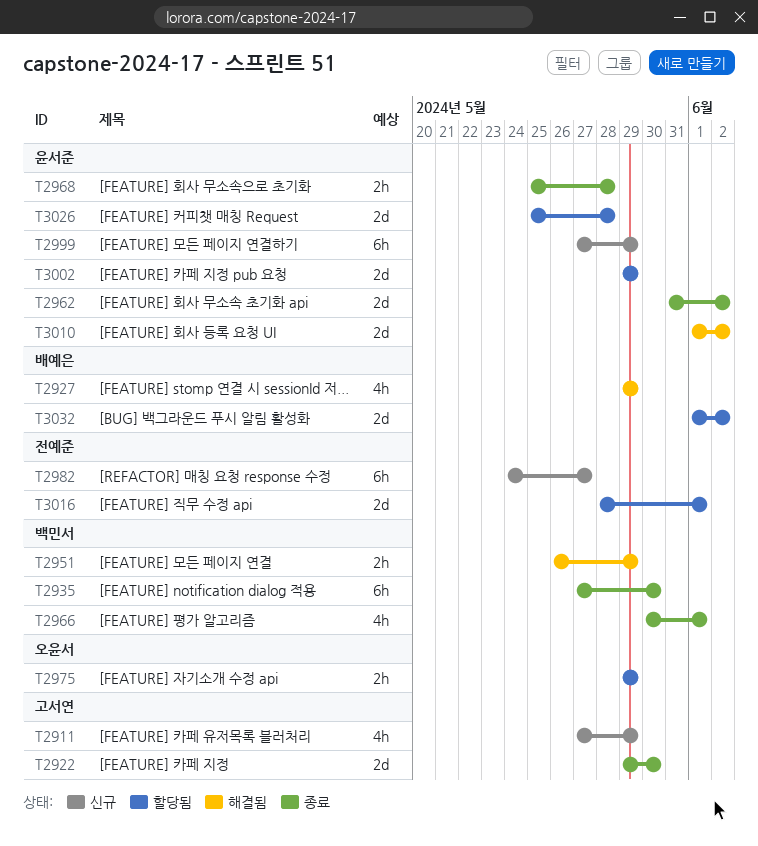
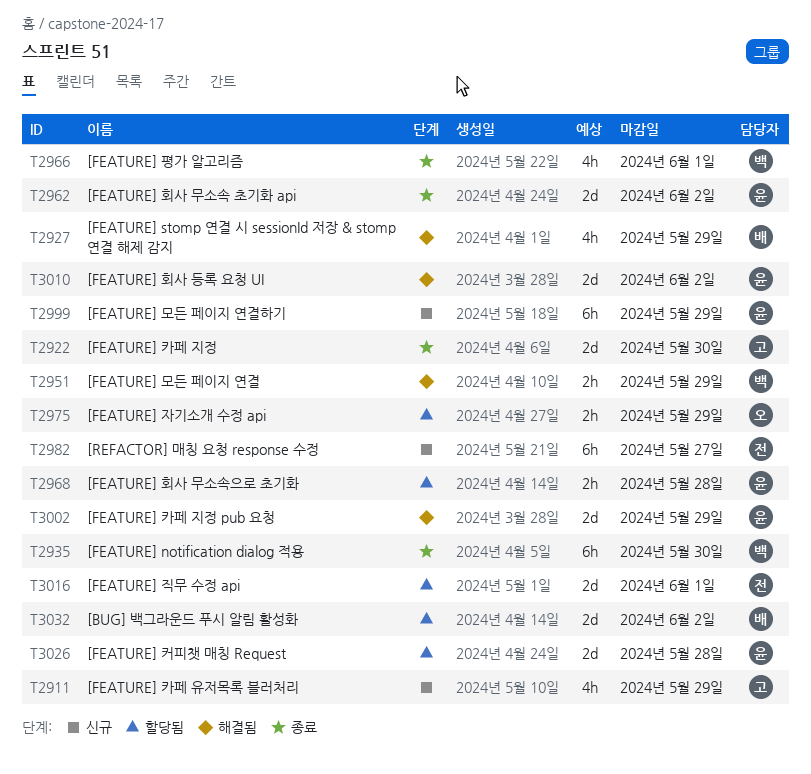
T2968, status: 종료 -> 할당됨
T3002, status: 할당됨 -> 해결됨

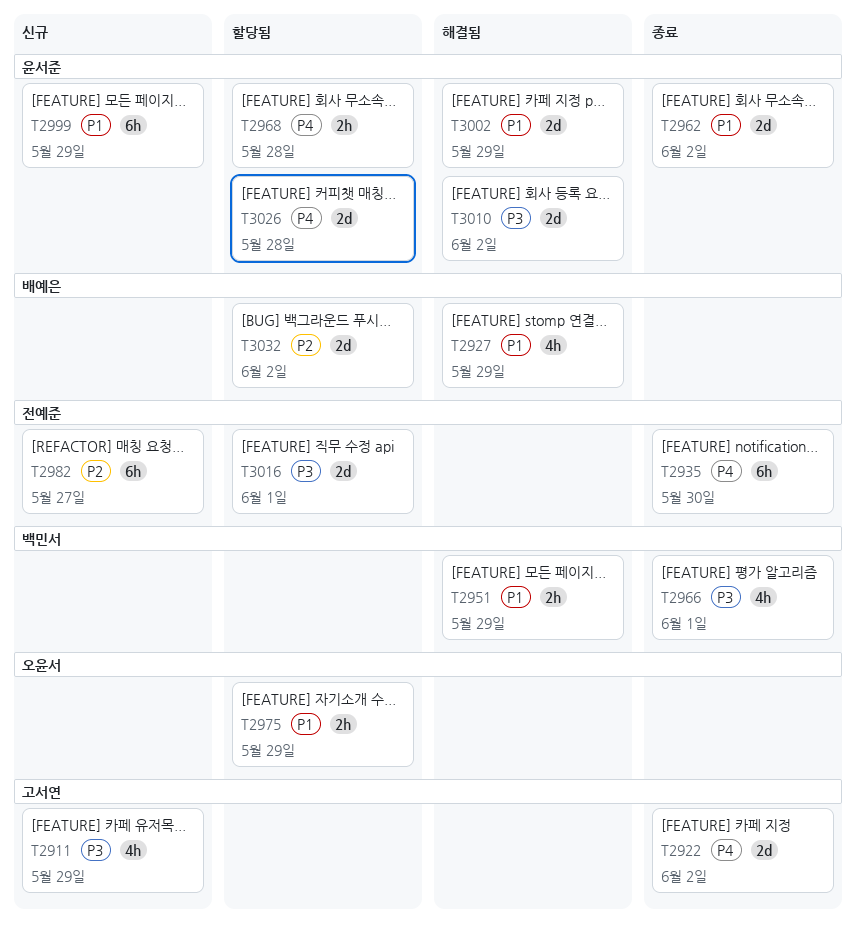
T2922, due: May 30 -> Jun 2
T2935, owner: 백민서 -> 전예준

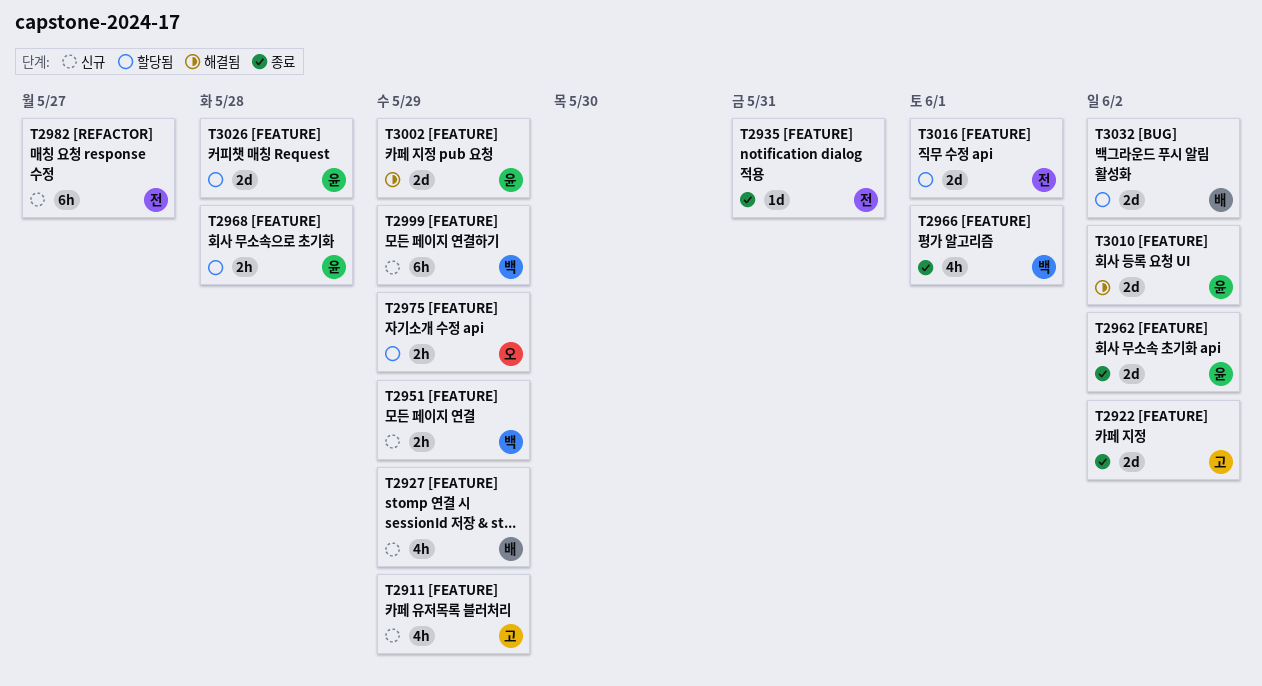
T2927, status: 해결됨 -> 신규
T2935, estimate: 6h -> 1d
T2935, due: May 30 -> May 31
T2951, status: 해결됨 -> 신규
T2999, owner: 윤서준 -> 백민서

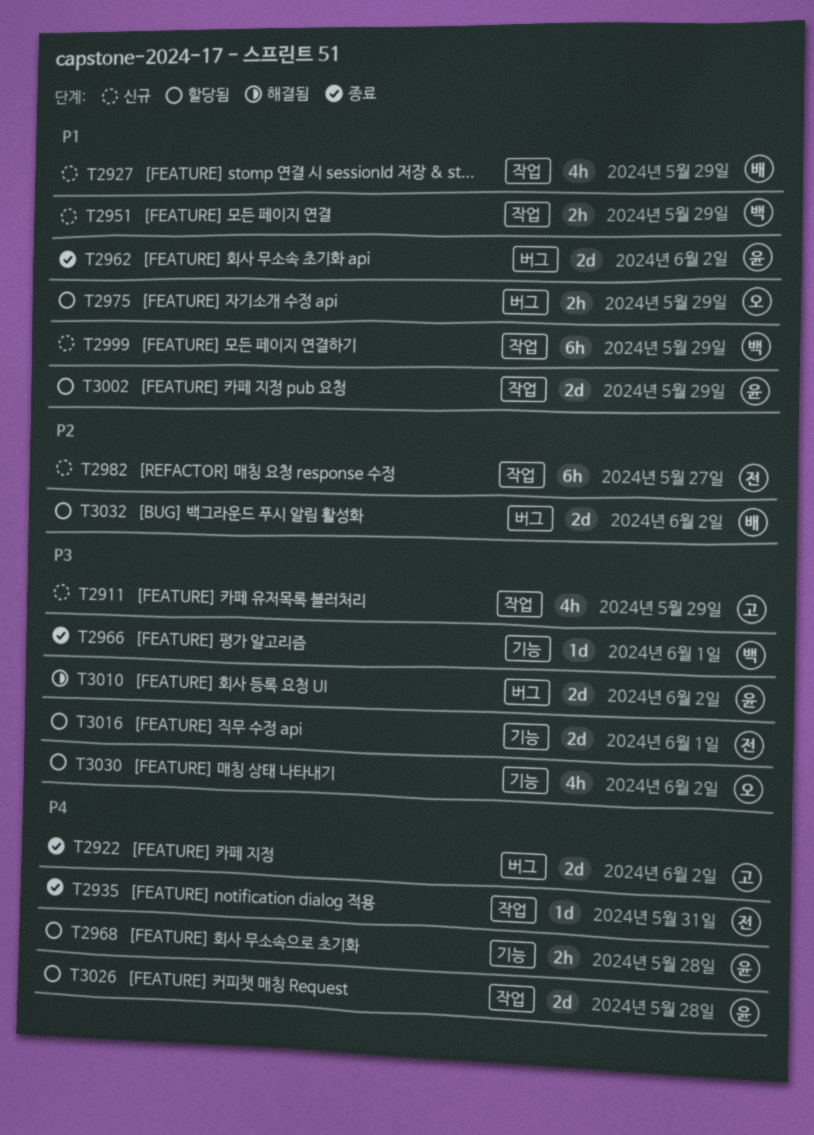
T2966, estimate: 4h -> 1d
T3002, status: 해결됨 -> 할당됨
T3030: none -> present

